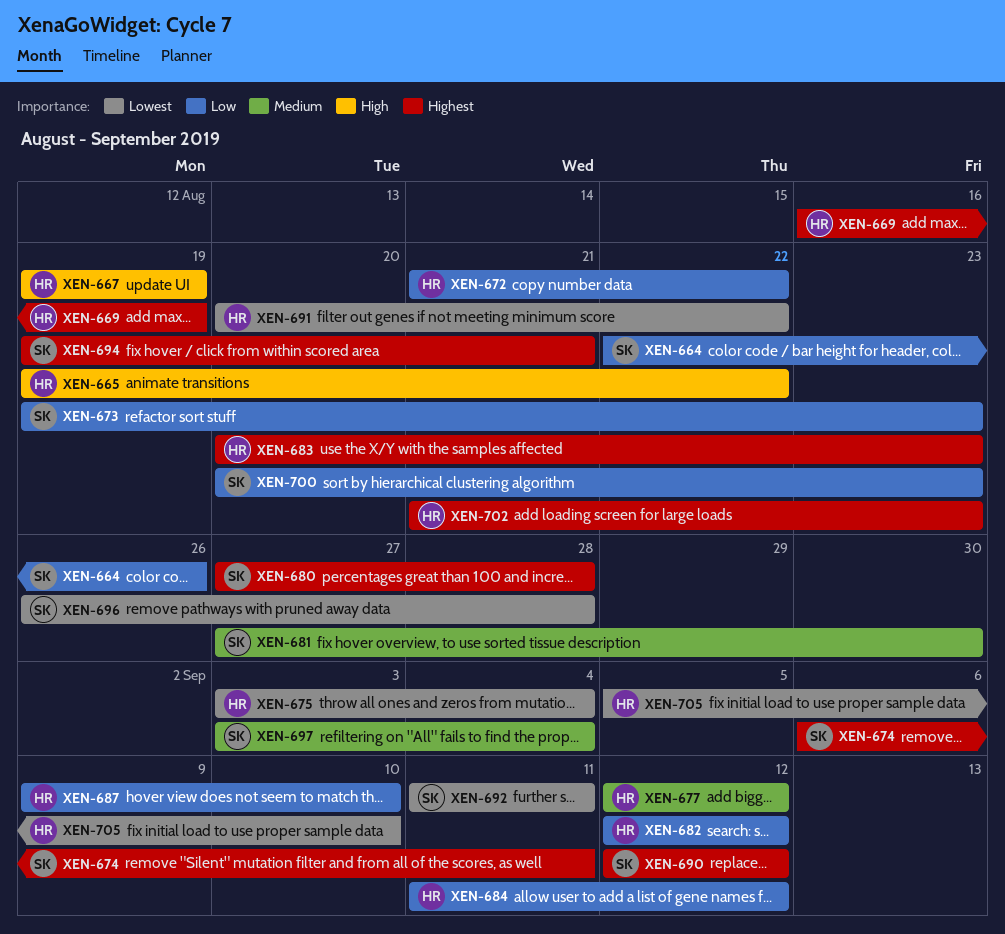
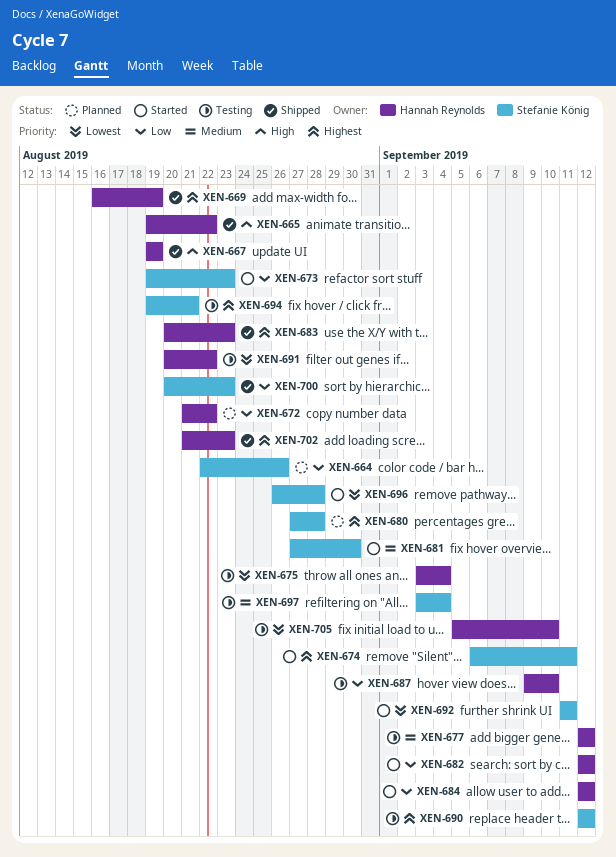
XEN-684, start: Sep 11 -> Sep 12

